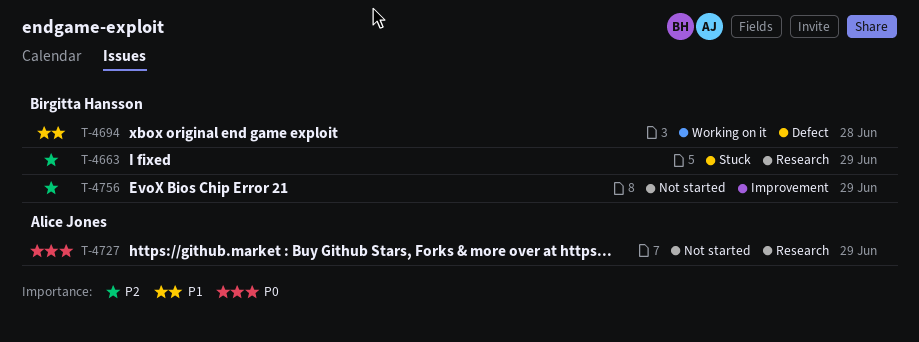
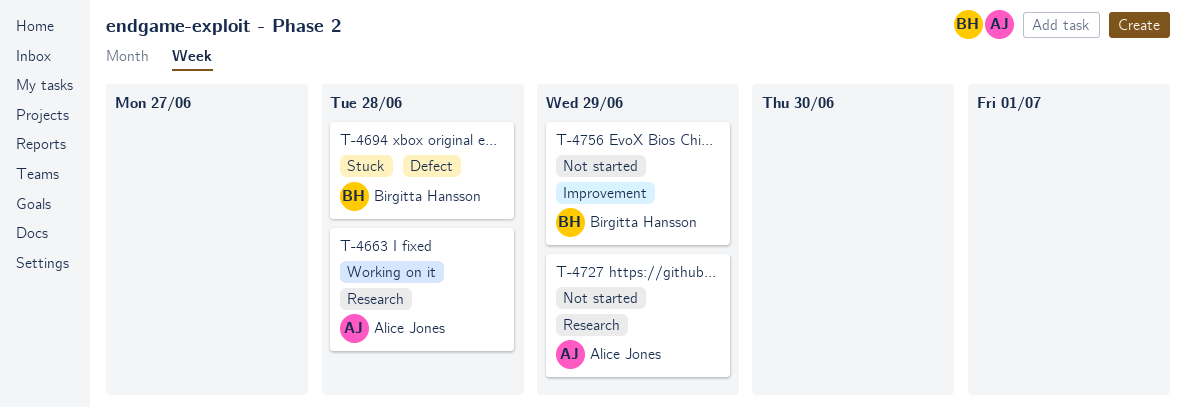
T-4663, status: Stuck -> Working on it
T-4663, owner: Birgitta Hansson -> Alice Jones
T-4663, due: Jun 29 -> Jun 28
T-4694, status: Working on it -> Stuck

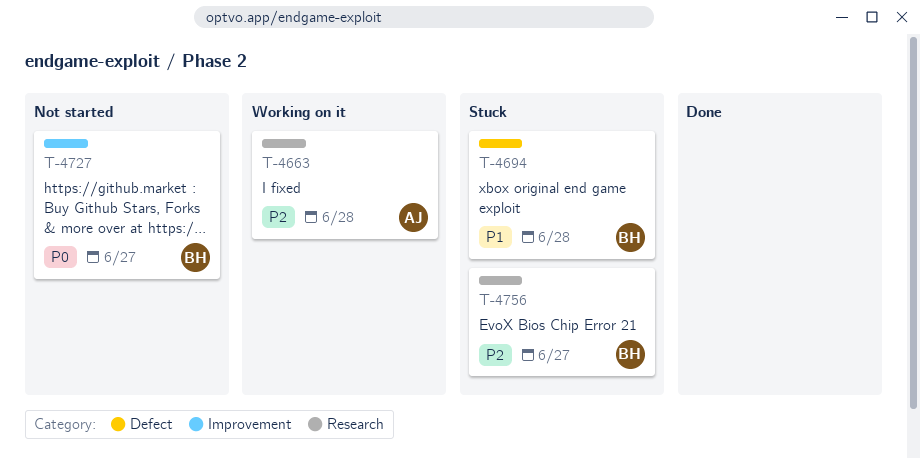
T-4727, owner: Alice Jones -> Birgitta Hansson
T-4727, label: Research -> Improvement
T-4727, due: Jun 29 -> Jun 27
T-4756, status: Not started -> Stuck
T-4756, label: Improvement -> Research
T-4756, due: Jun 29 -> Jun 27

